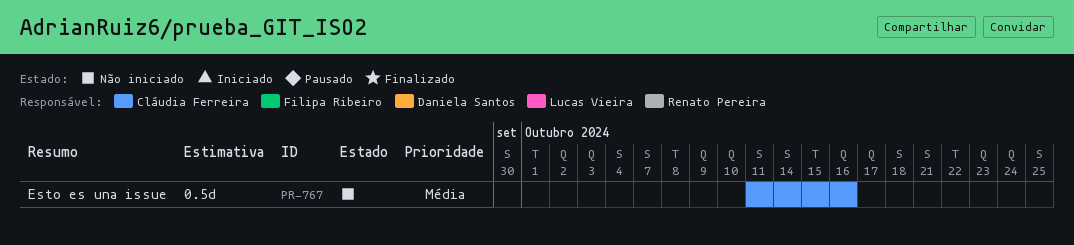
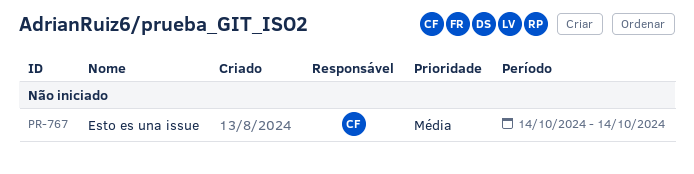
PR-767, start: Oct 11 -> Oct 14
PR-767, due: Oct 16 -> Oct 14

